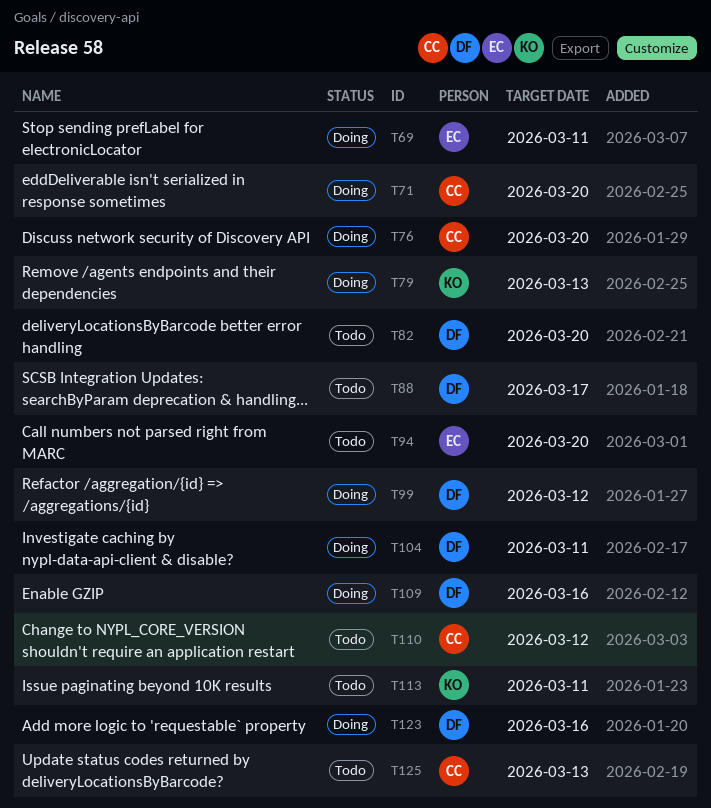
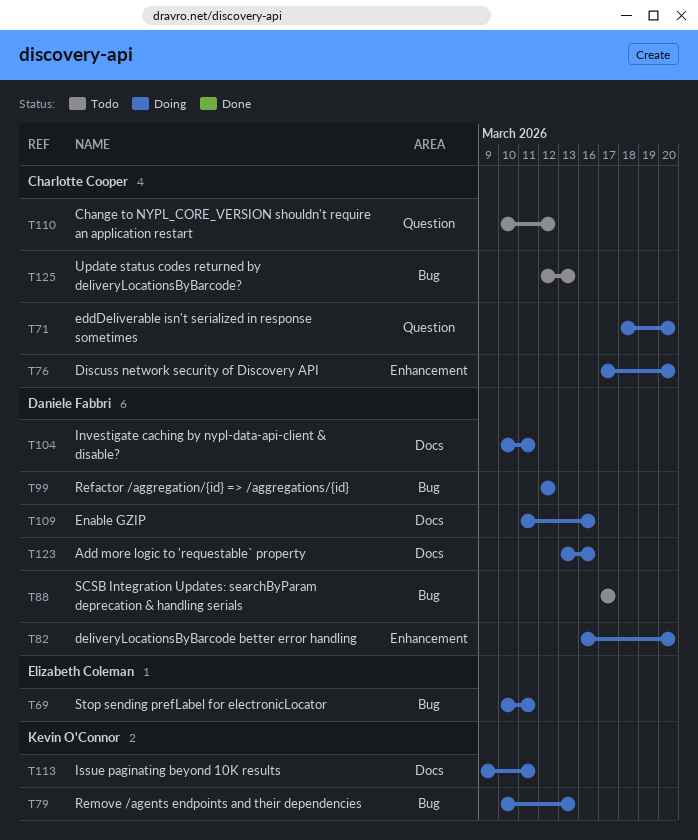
T82, status: Todo -> Doing
T94: present -> none
T113, status: Todo -> Doing

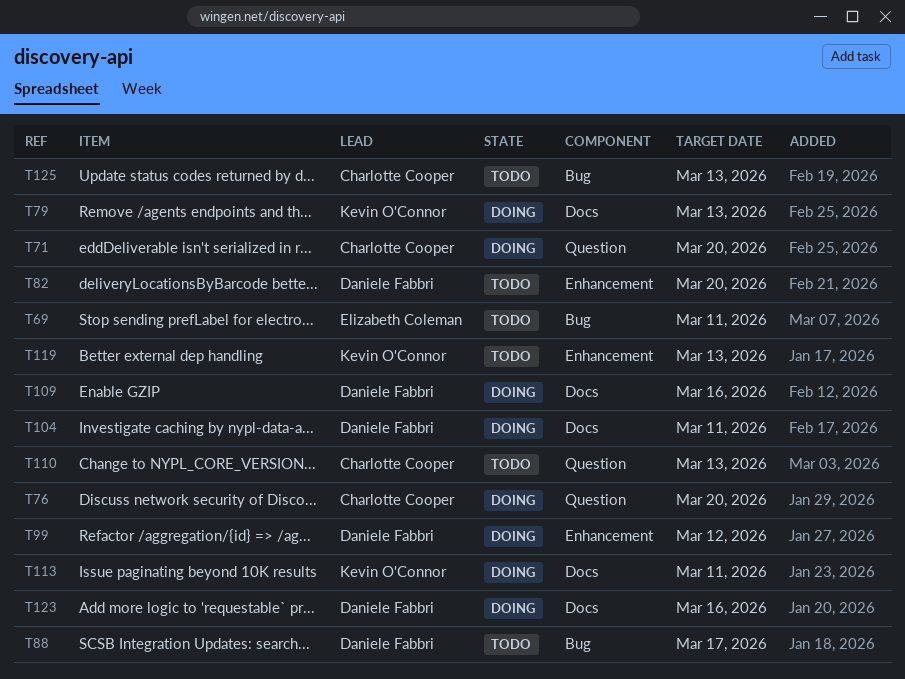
T69, status: Doing -> Todo
T76, label: Enhancement -> Question
T79, label: Bug -> Docs
T82, status: Doing -> Todo
T99, label: Bug -> Enhancement
T110, due: Mar 12 -> Mar 13
T119: none -> present

